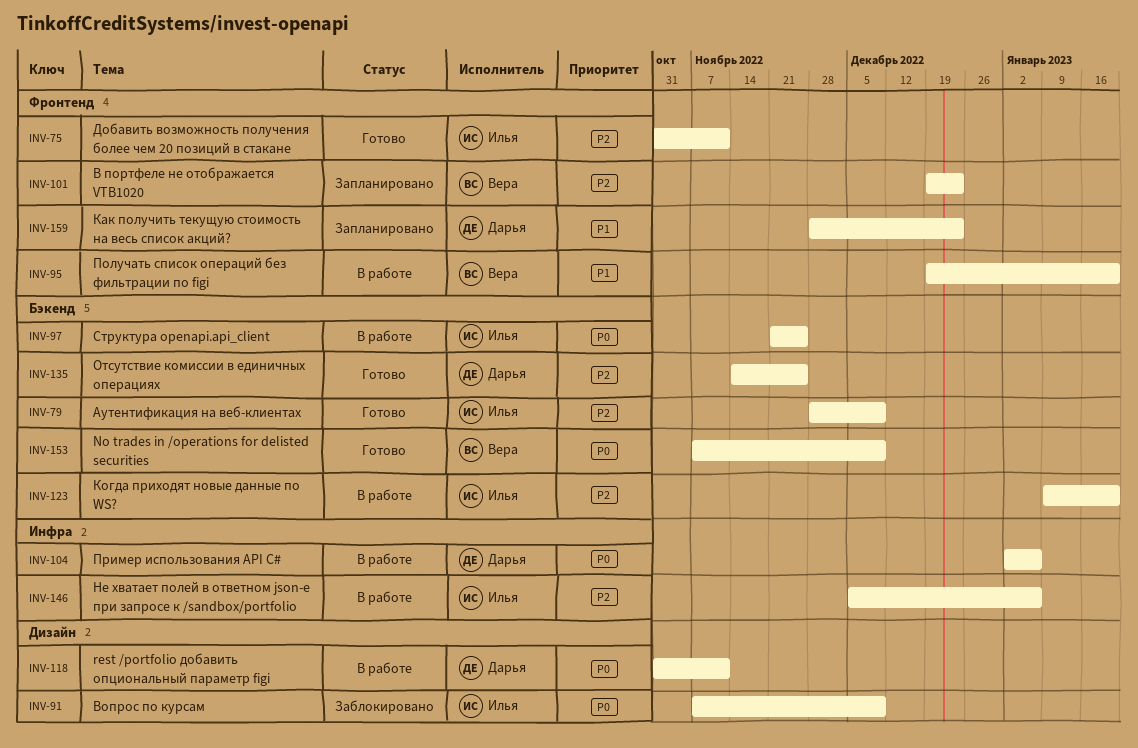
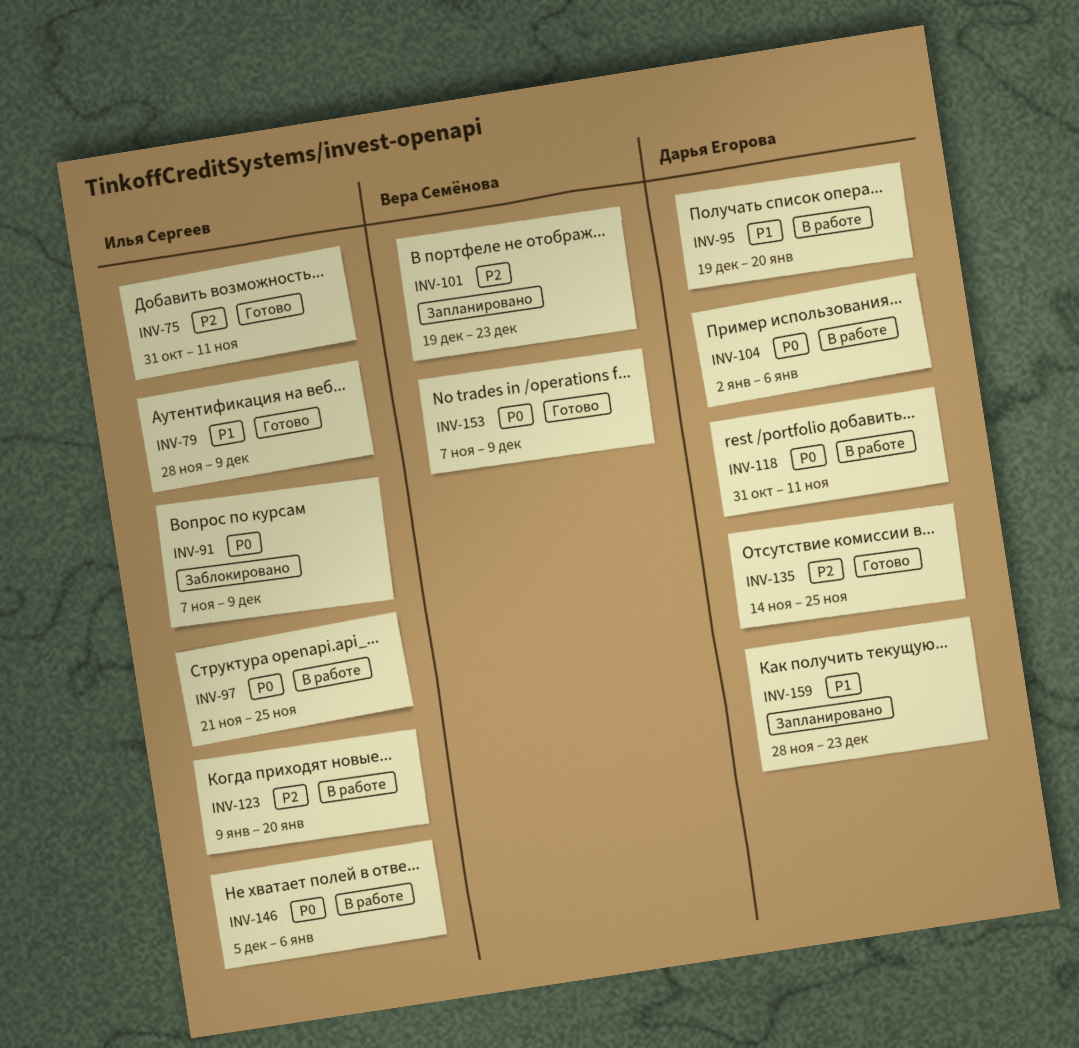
INV-79, priority: P2 -> P1
INV-95, owner: Вера Семёнова -> Дарья Егорова
INV-146, priority: P2 -> P0

